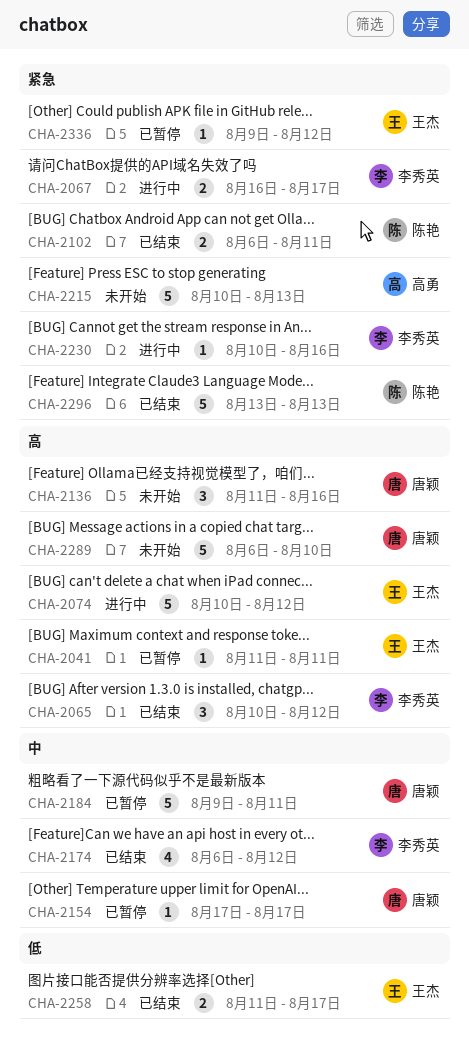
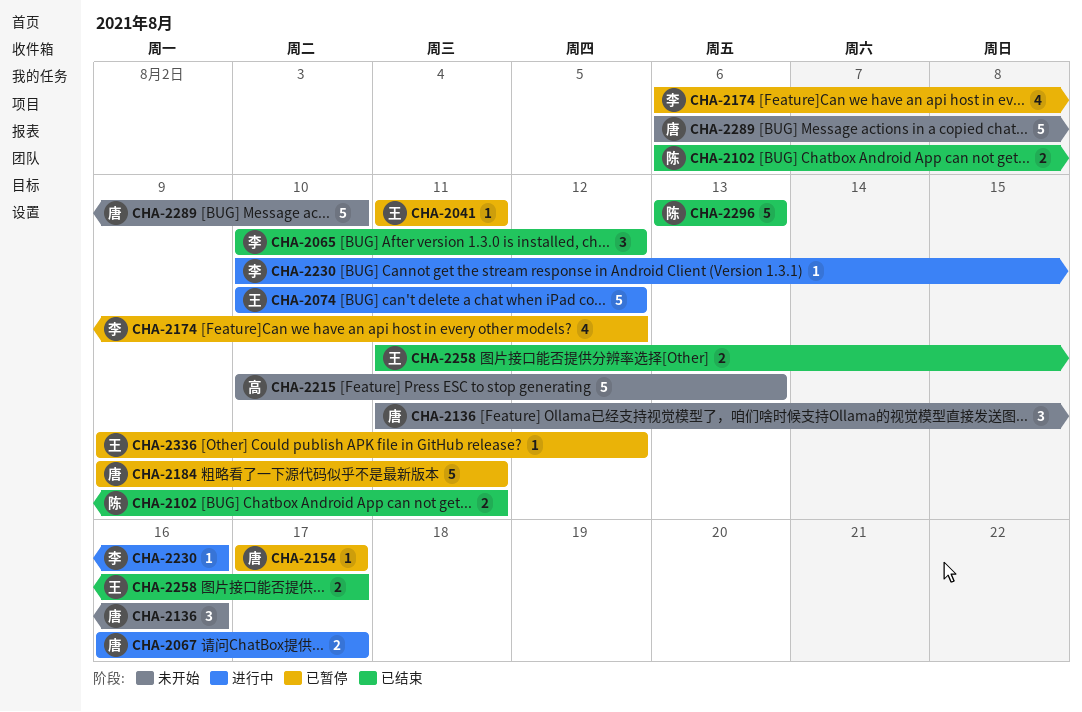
CHA-2067, owner: 李秀英 -> 唐颖
CHA-2174, status: 已结束 -> 已暂停

